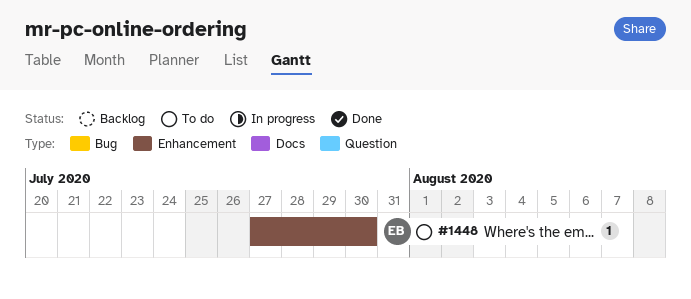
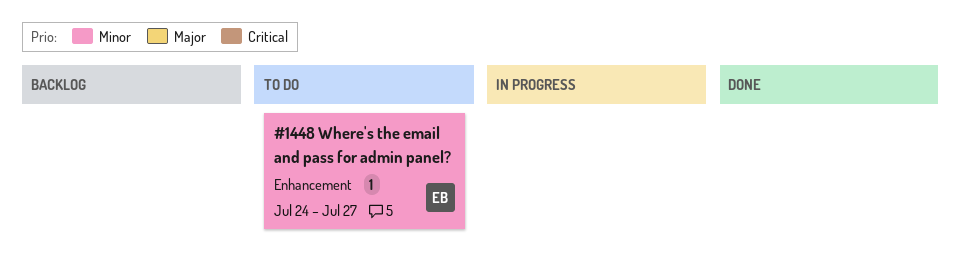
#1448, start: Jul 27 -> Jul 24
#1448, due: Jul 30 -> Jul 27

